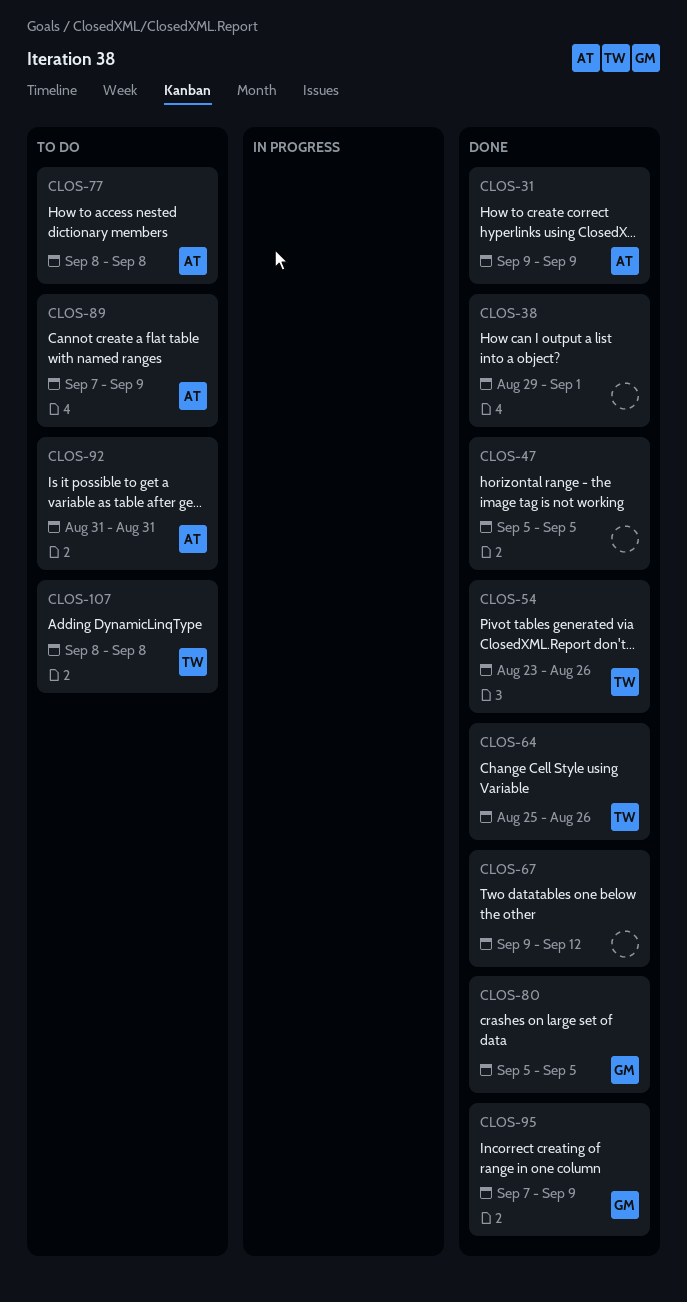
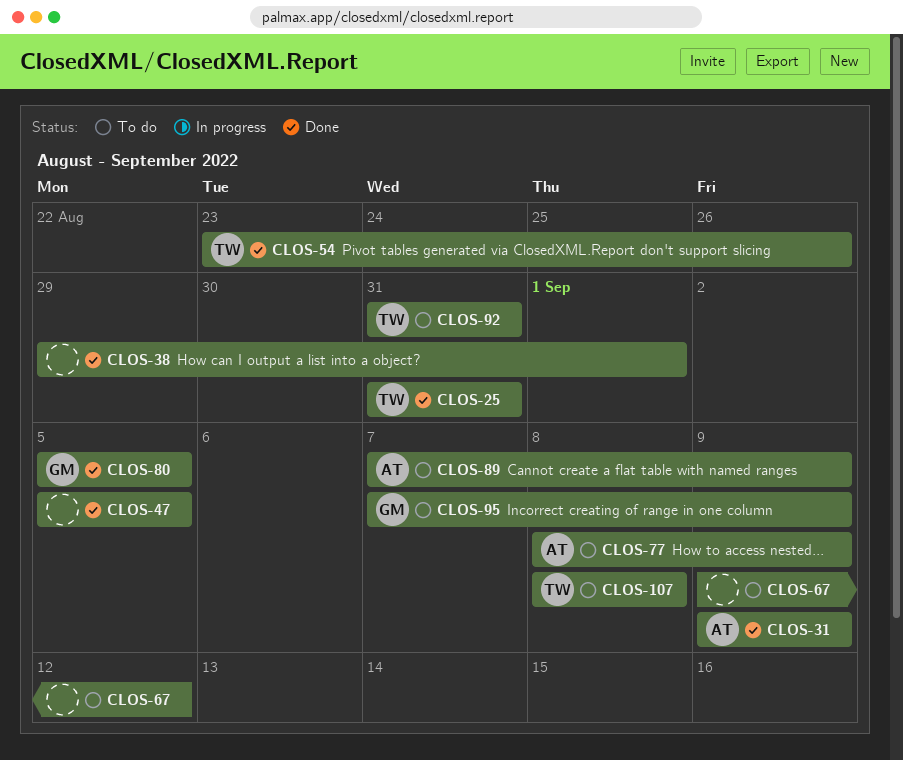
CLOS-25: none -> present
CLOS-64: present -> none
CLOS-67, status: Done -> To do
CLOS-77, due: Sep 8 -> Sep 9
CLOS-92, owner: AT -> TW
CLOS-95, status: Done -> To do

